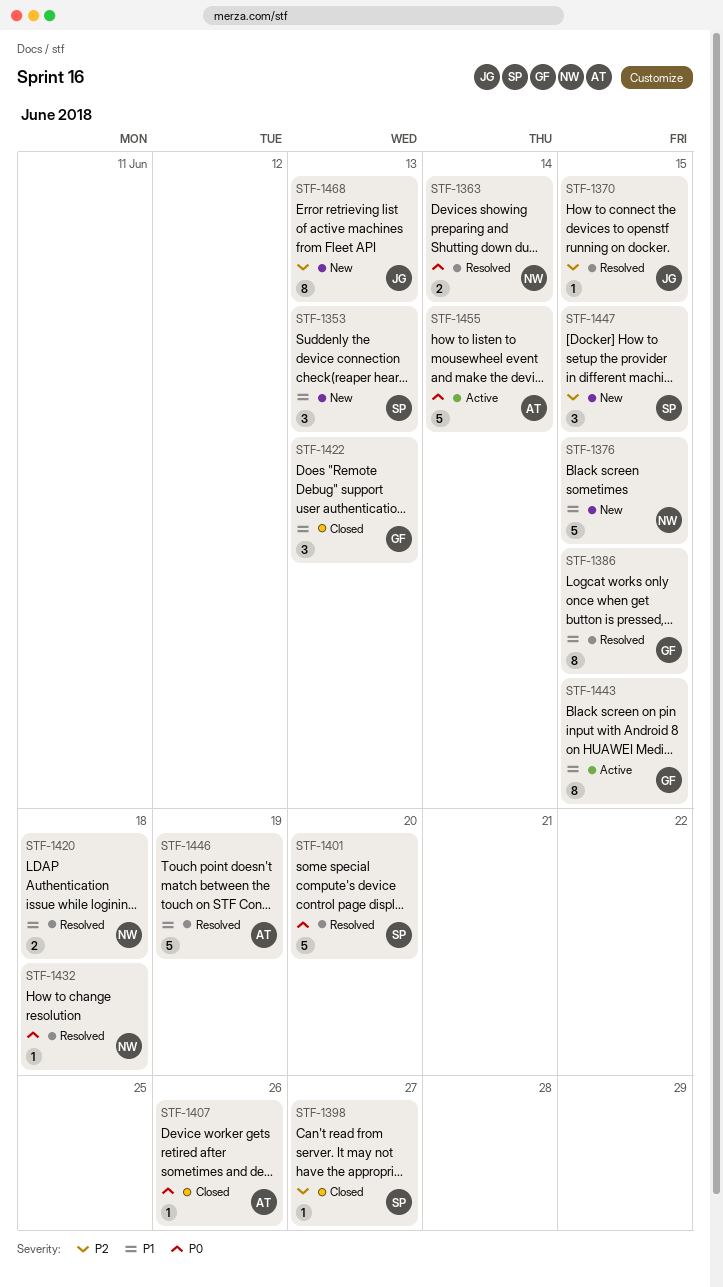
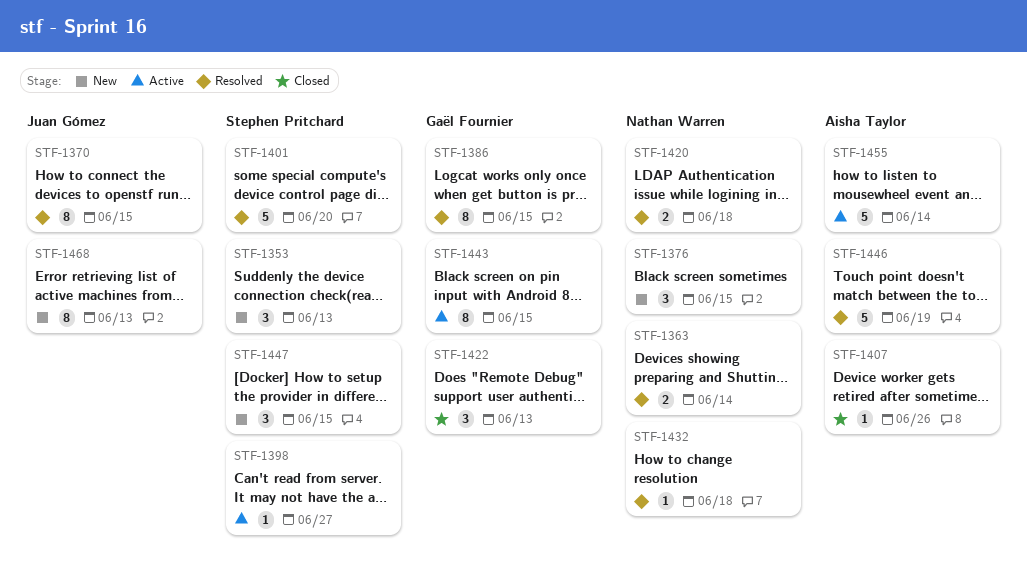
STF-1370, estimate: 1 -> 8
STF-1376, estimate: 5 -> 3
STF-1398, status: Closed -> Active

